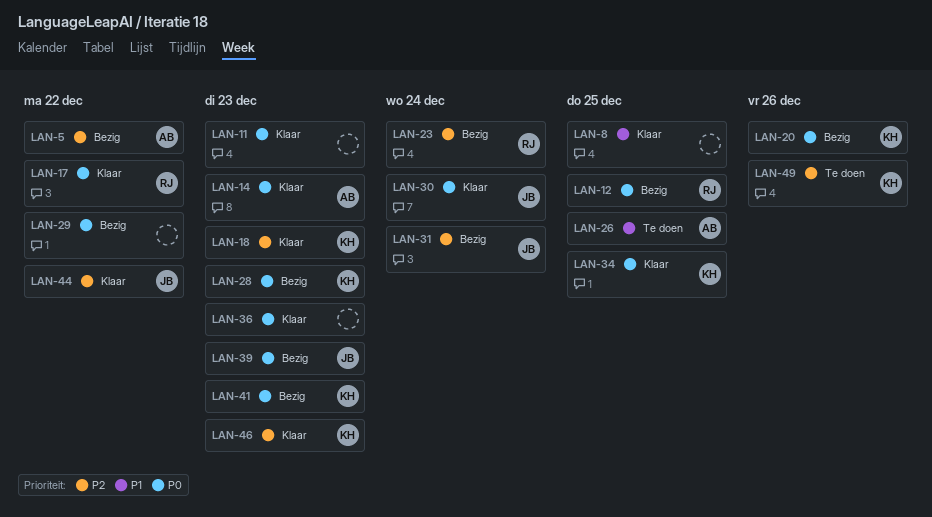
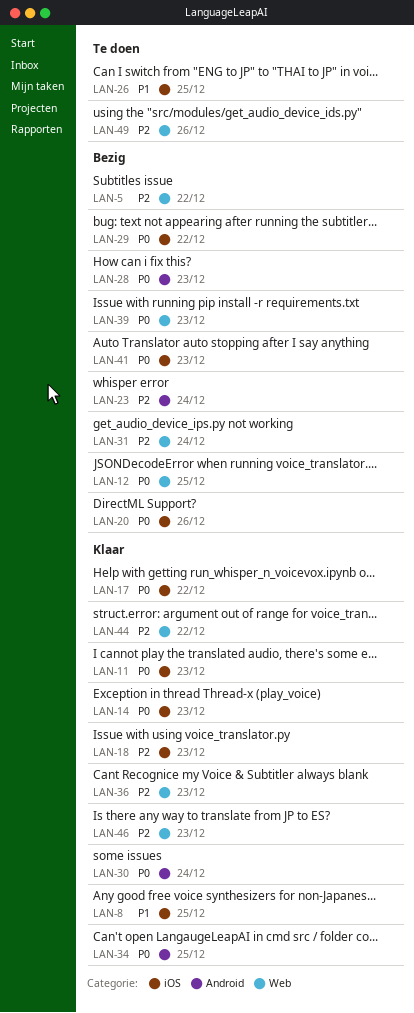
LAN-36, priority: P0 -> P2

